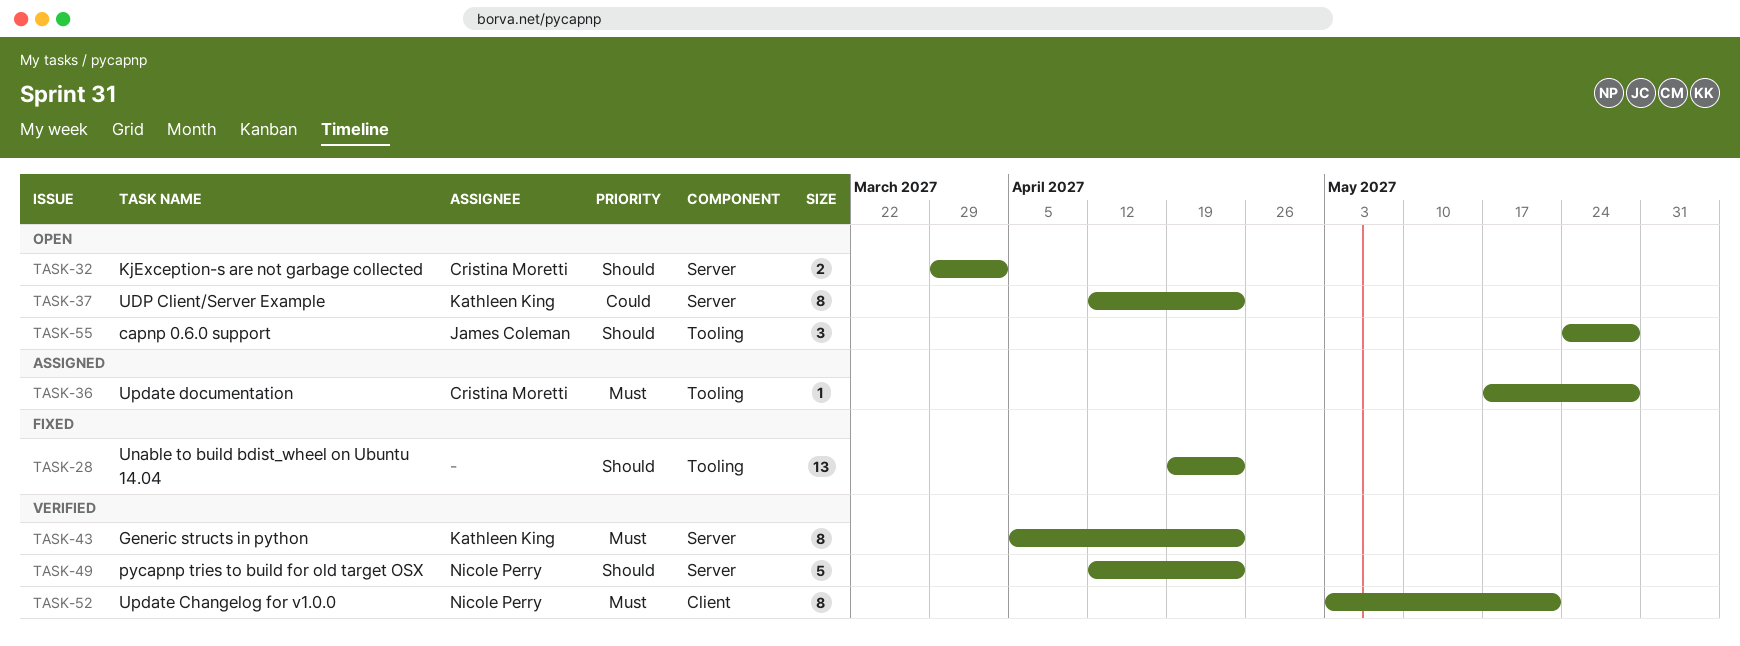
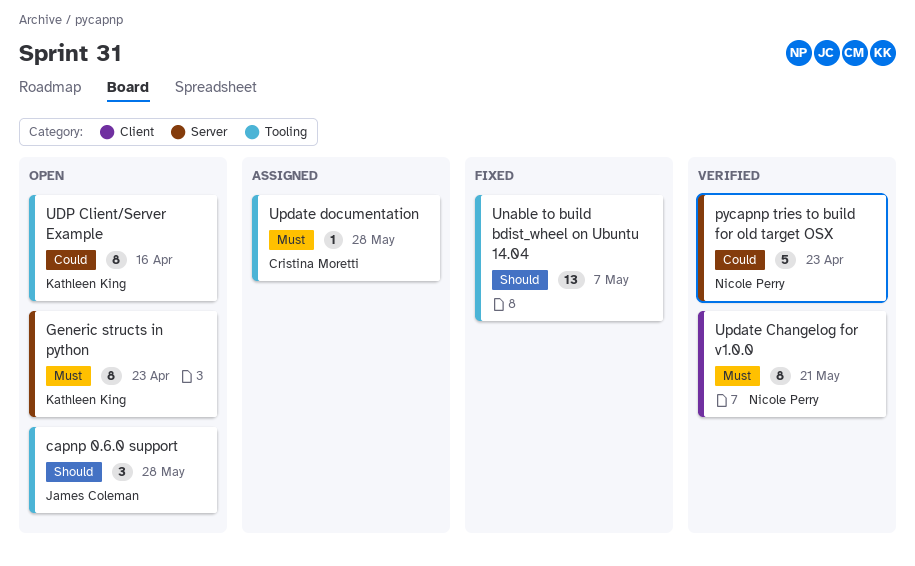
Generic structs in python, status: Verified -> Open
KjException-s are not garbage collected: present -> none
pycapnp tries to build for old target OSX, priority: Should -> Could
UDP Client/Server Example, label: Server -> Tooling
UDP Client/Server Example, due: Apr 23 -> Apr 16
Unable to build bdist_wheel on Ubuntu 14.04, due: Apr 23 -> May 7

